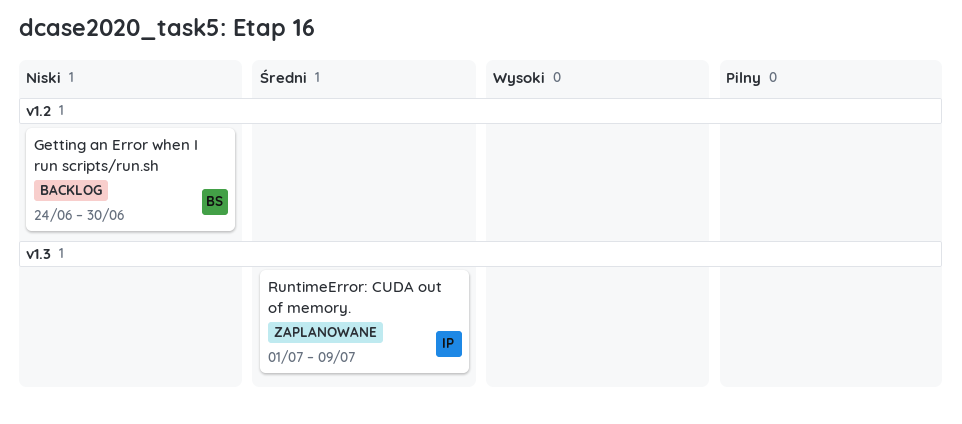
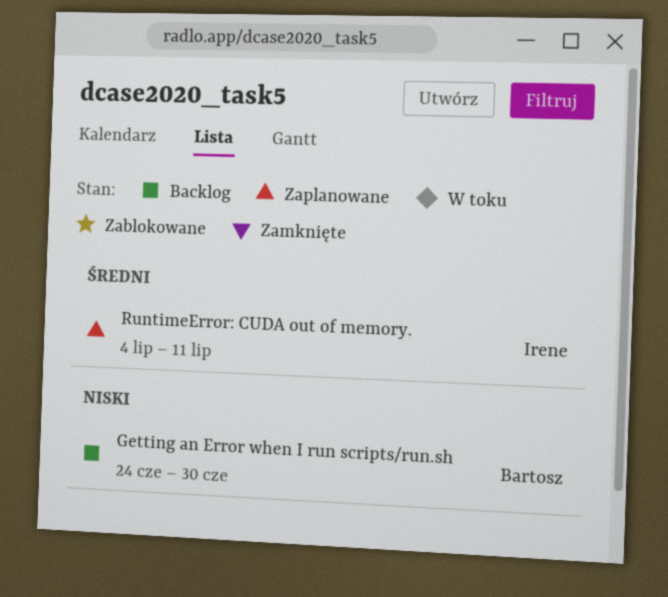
RuntimeError: CUDA out of memory., start: Jul 1 -> Jul 4
RuntimeError: CUDA out of memory., due: Jul 9 -> Jul 11

